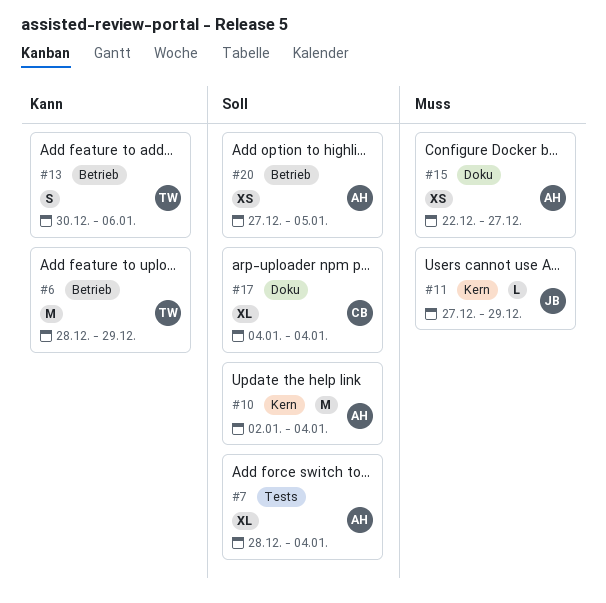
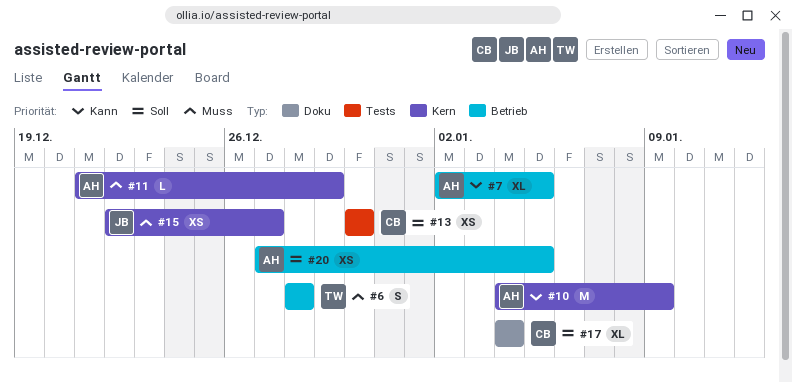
#6, priority: Kann -> Muss
#6, estimate: M -> S
#6, due: Dec 29 -> Dec 28
#7, priority: Soll -> Kann
#7, label: Tests -> Betrieb
#7, start: Dec 28 -> Jan 2
#7, due: Jan 4 -> Jan 5
#10, priority: Soll -> Kann
#10, start: Jan 2 -> Jan 4
#10, due: Jan 4 -> Jan 9
#11, owner: JB -> AH
#11, start: Dec 27 -> Dec 21
#13, owner: TW -> CB
#13, priority: Kann -> Soll
#13, label: Betrieb -> Tests
#13, estimate: S -> XS
#13, due: Jan 6 -> Dec 30
#15, owner: AH -> JB
#15, label: Doku -> Kern

